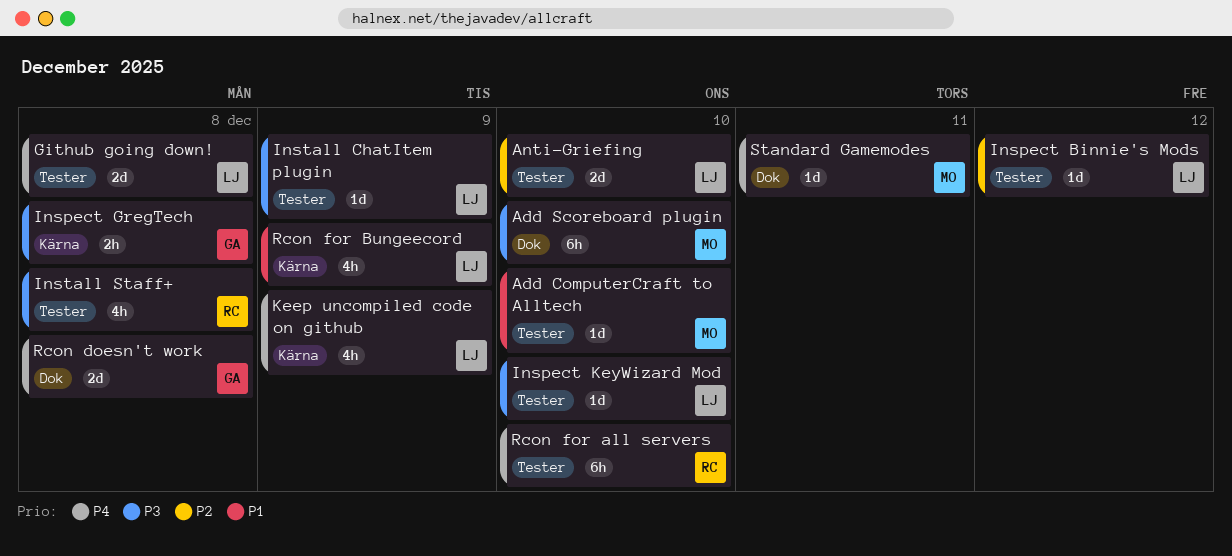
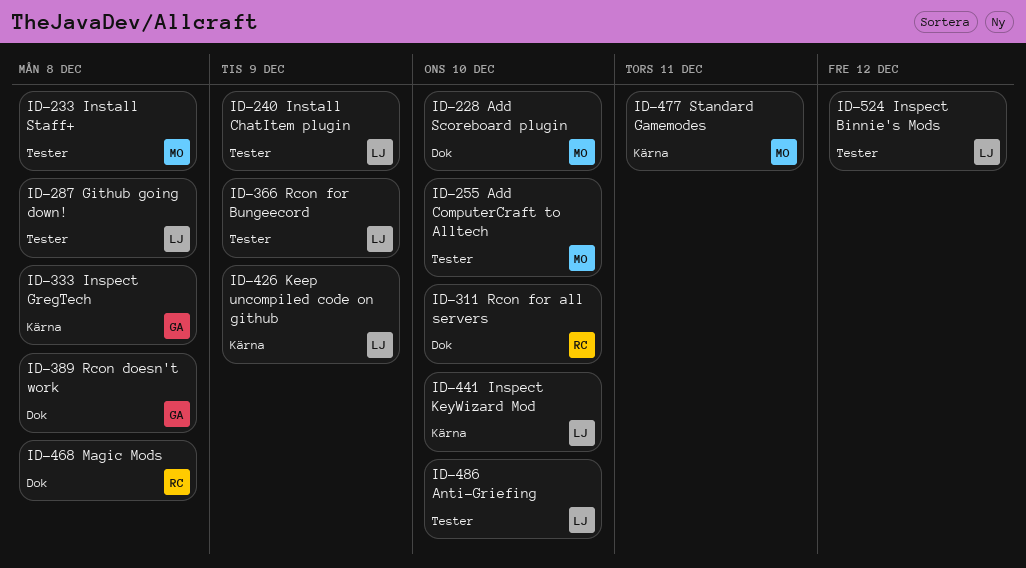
Inspect KeyWizard Mod, label: Tester -> Kärna
Install Staff+, owner: RC -> MO
Magic Mods: none -> present
Rcon for all servers, label: Tester -> Dok
Rcon for Bungeecord, label: Kärna -> Tester
Standard Gamemodes, label: Dok -> Kärna

